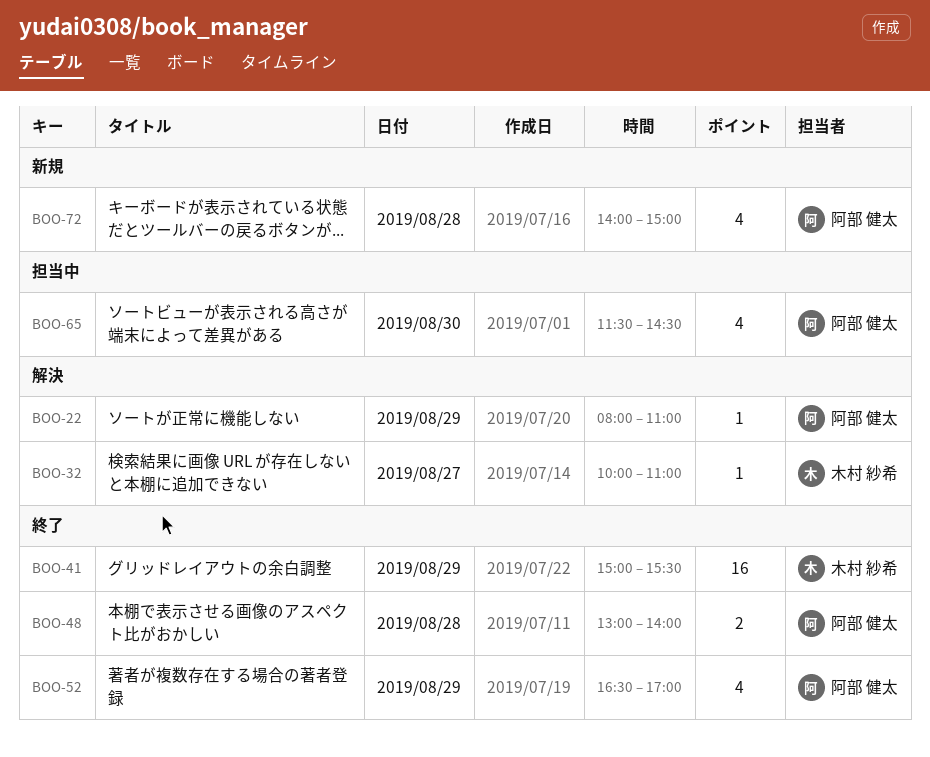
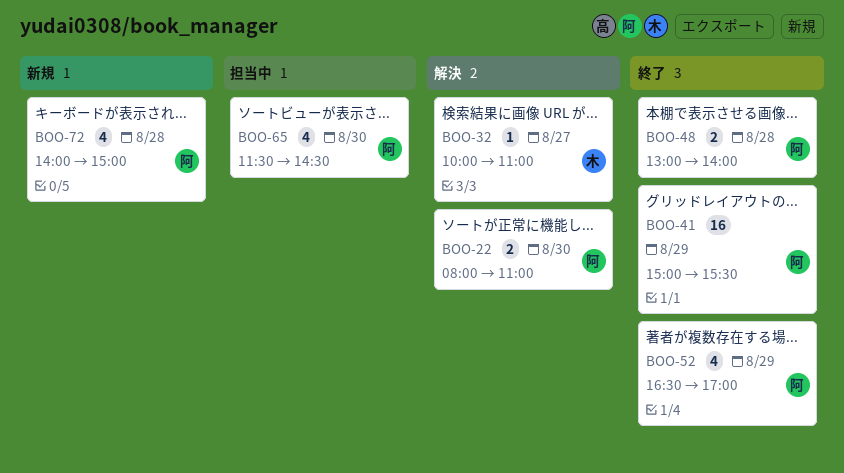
BOO-22, estimate: 1 -> 2
BOO-22, day: Aug 29 -> Aug 30
BOO-41, owner: 木村 紗希 -> 阿部 健太

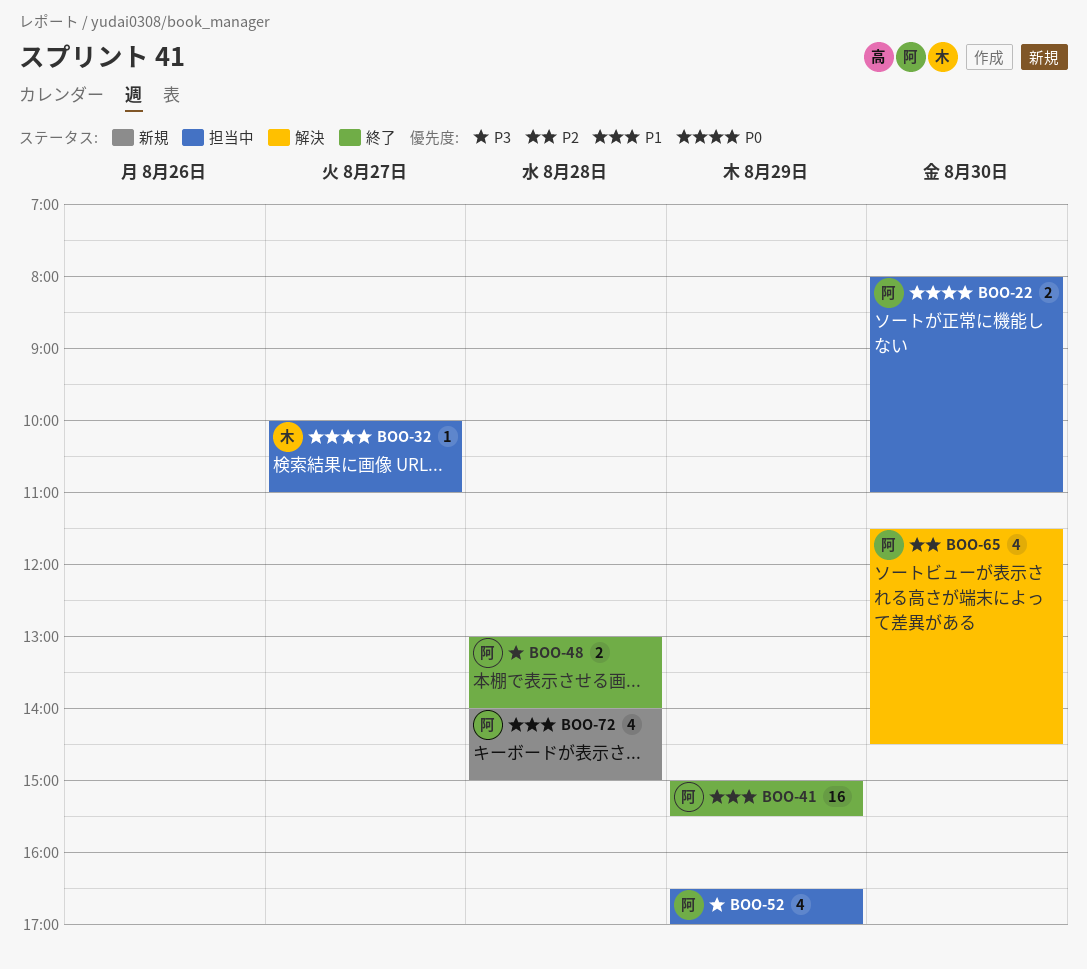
BOO-22, status: 解決 -> 担当中
BOO-32, status: 解決 -> 担当中
BOO-52, status: 終了 -> 担当中
BOO-65, status: 担当中 -> 解決

